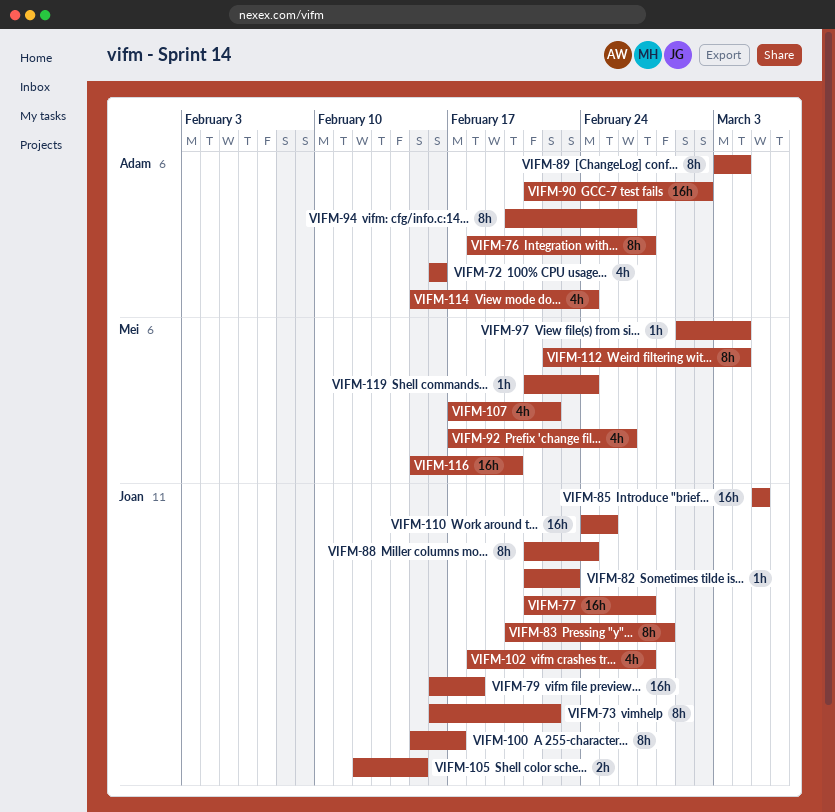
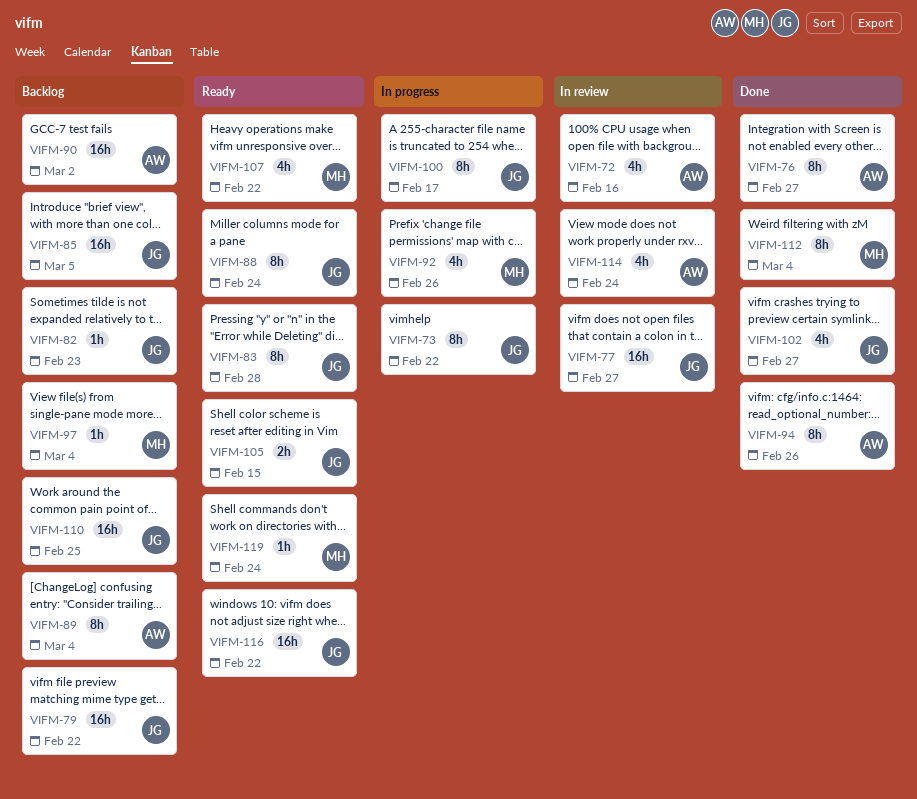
VIFM-79, due: Feb 18 -> Feb 22
VIFM-116, owner: Mei -> Joan
VIFM-116, due: Feb 20 -> Feb 22

